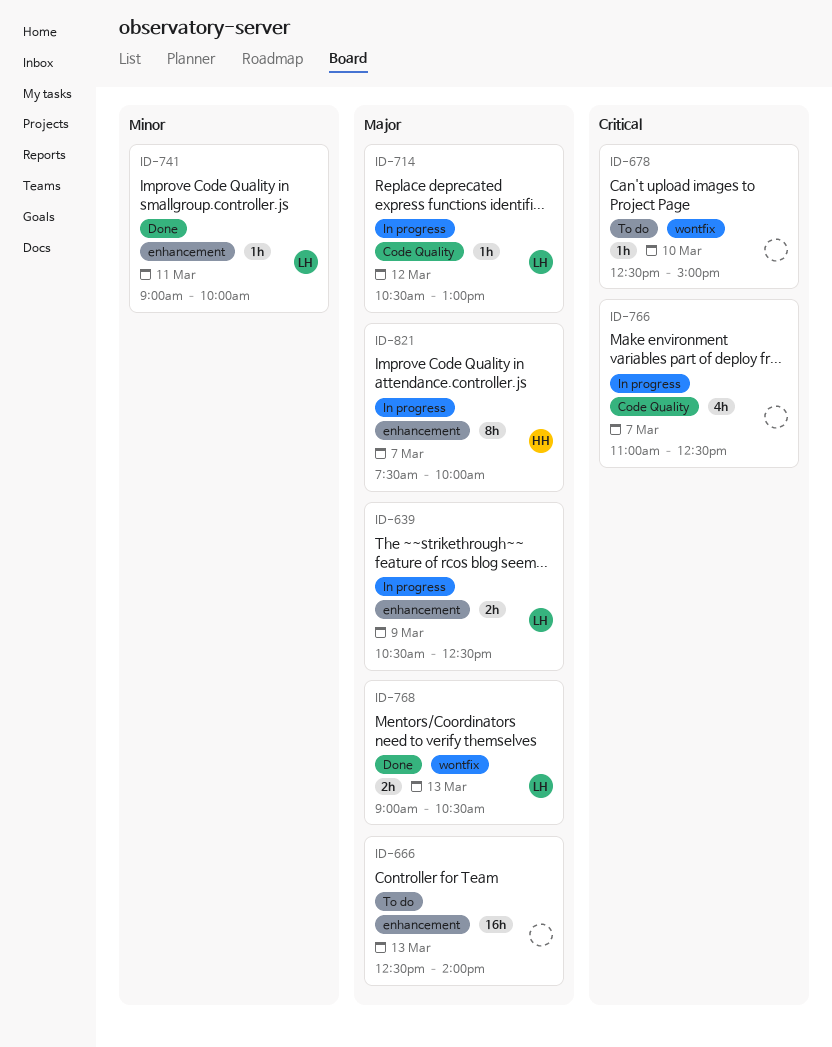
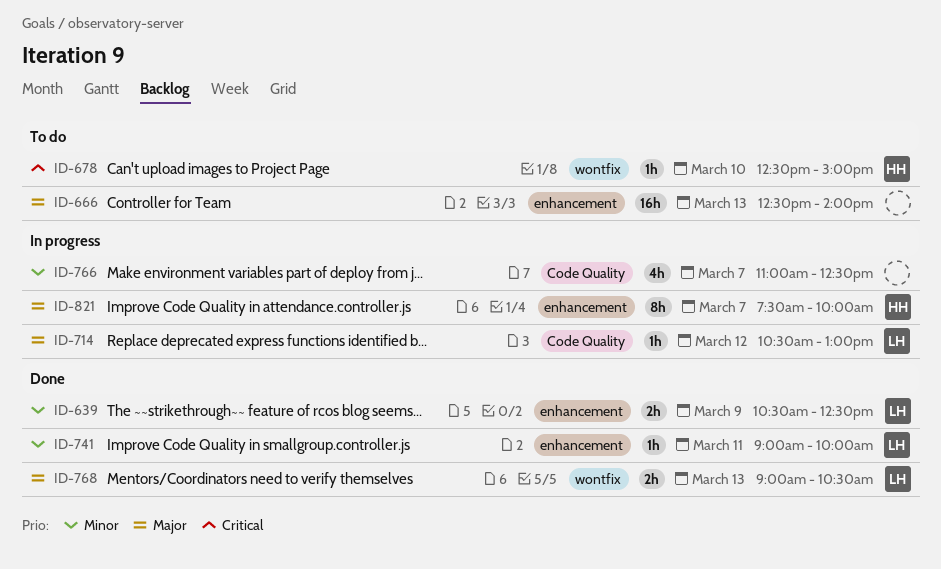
ID-639, status: In progress -> Done
ID-639, priority: Major -> Minor
ID-678, owner: none -> HH
ID-766, priority: Critical -> Minor

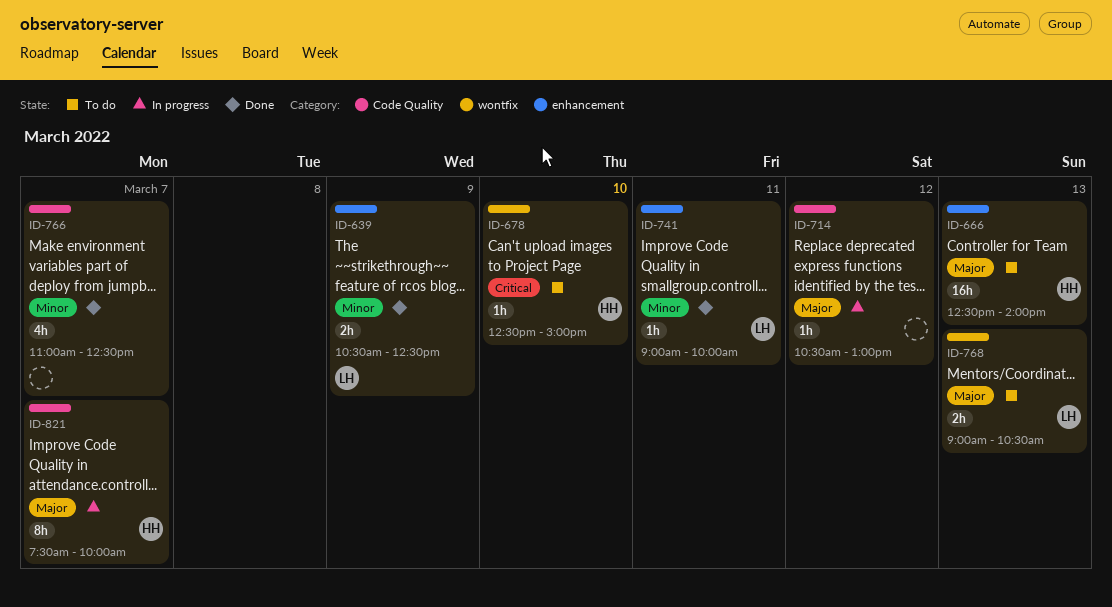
ID-666, owner: none -> HH
ID-714, owner: LH -> none
ID-766, status: In progress -> Done
ID-768, status: Done -> To do
ID-821, label: enhancement -> Code Quality

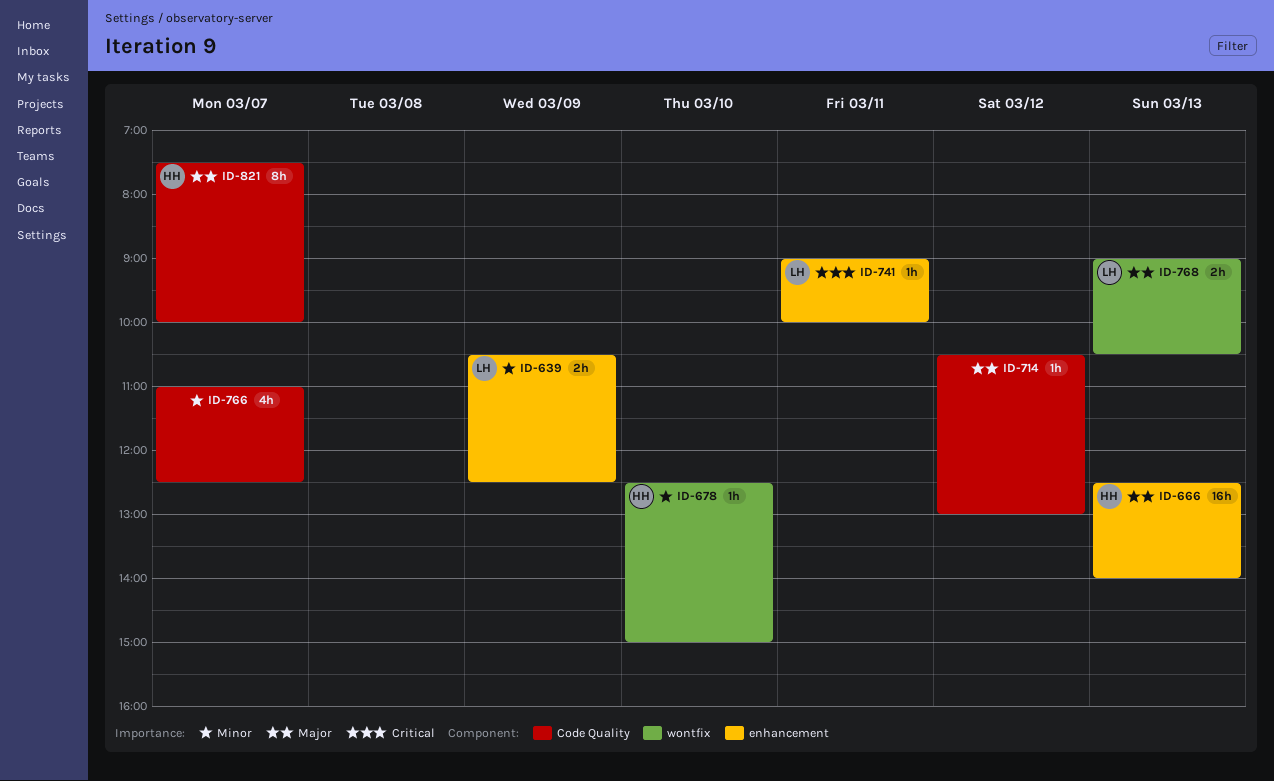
ID-678, priority: Critical -> Minor
ID-741, priority: Minor -> Critical

